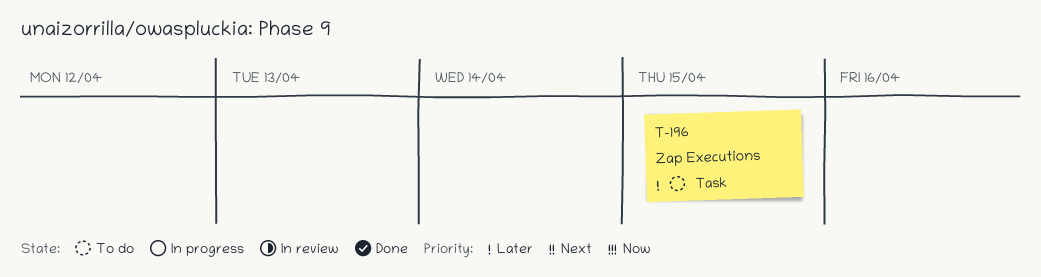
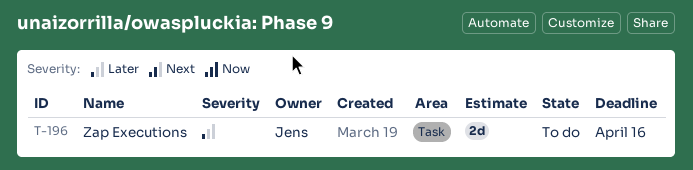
T-196, due: Apr 15 -> Apr 16

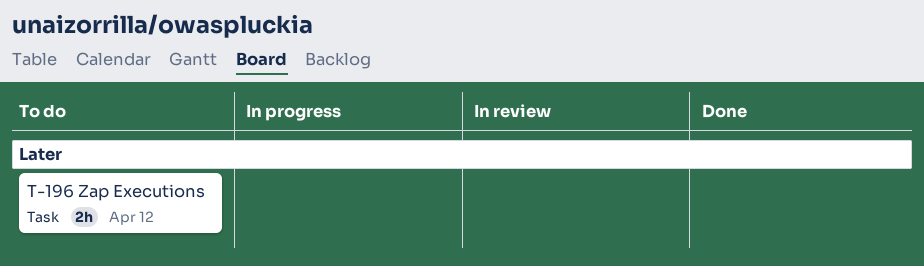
T-196, estimate: 2d -> 2h
T-196, due: Apr 16 -> Apr 12

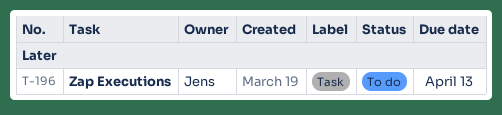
T-196, due: Apr 12 -> Apr 13

